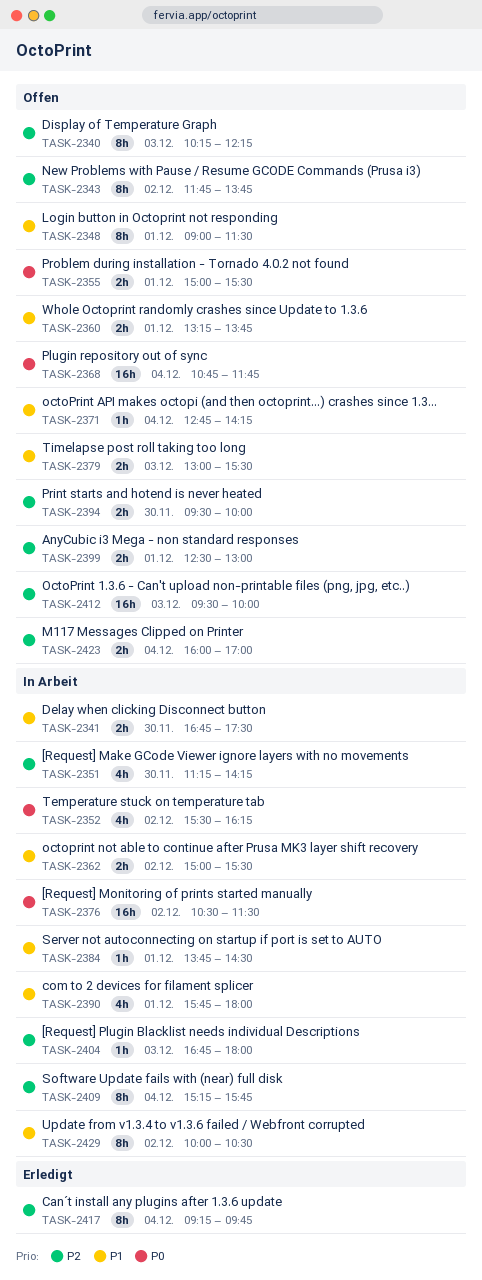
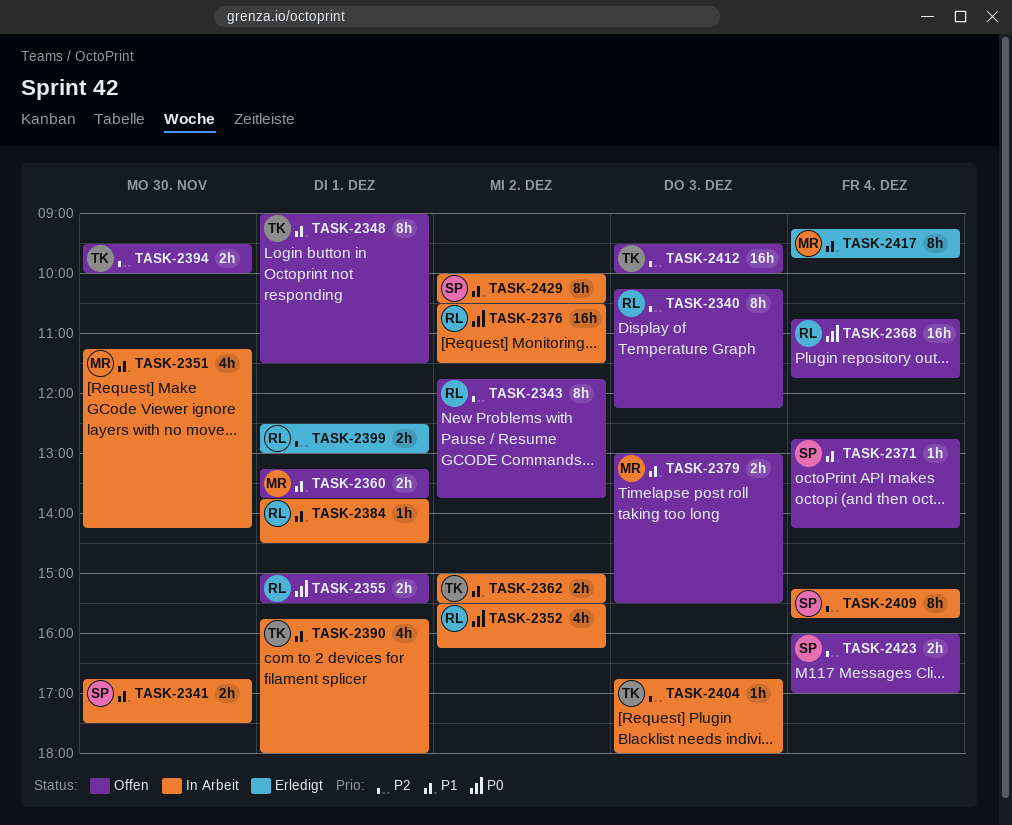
TASK-2351, priority: P2 -> P1
TASK-2399, status: Offen -> Erledigt
TASK-2417, priority: P2 -> P1

